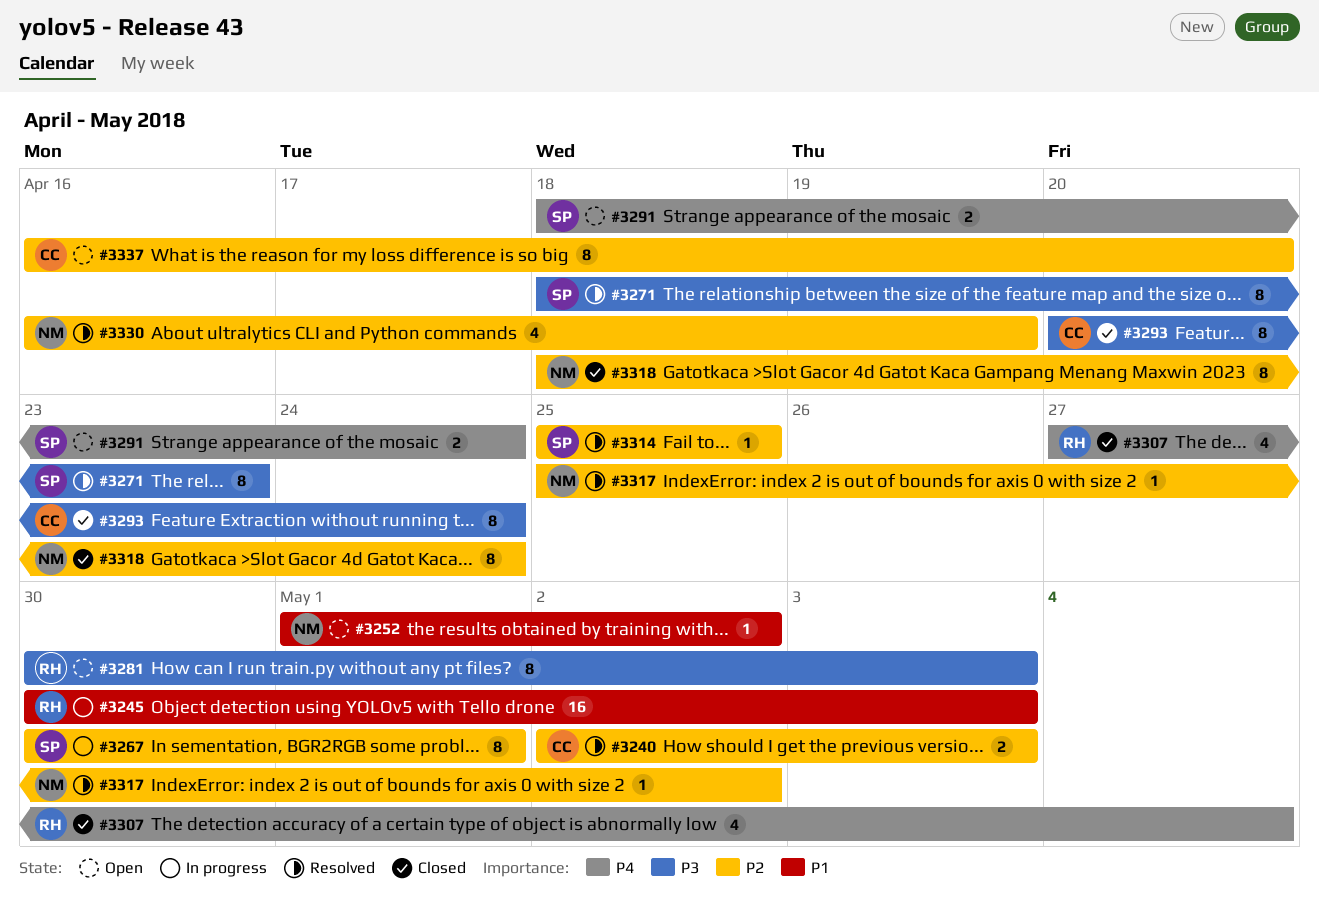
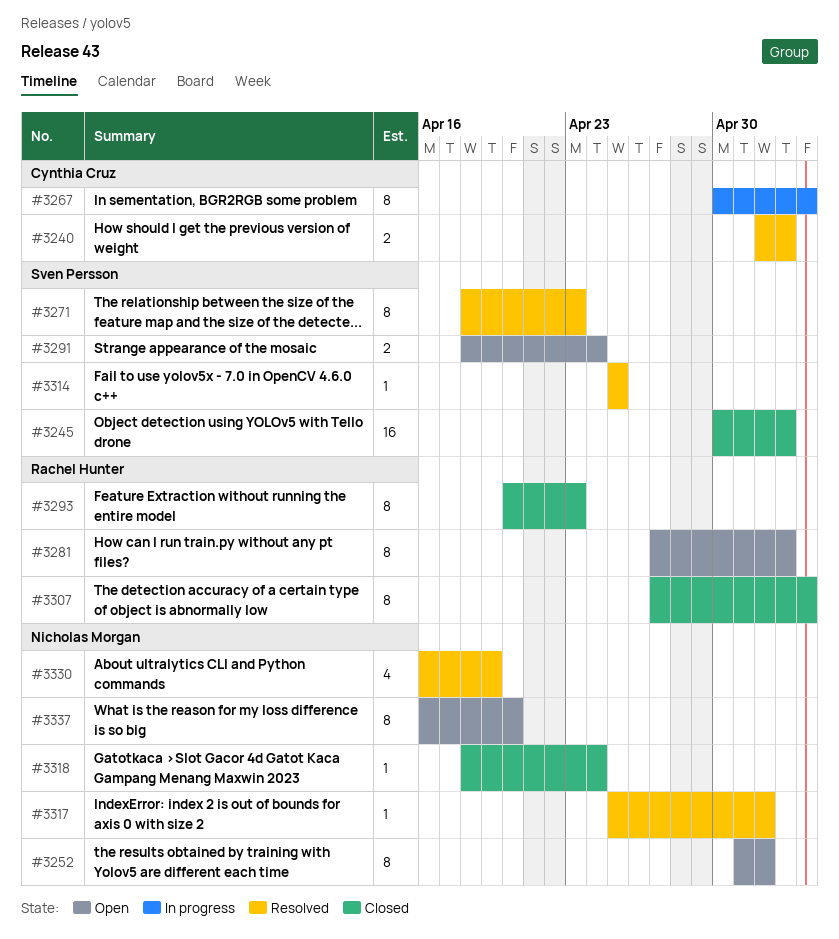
#3245, status: In progress -> Closed
#3245, owner: Rachel Hunter -> Sven Persson
#3252, estimate: 1 -> 8
#3267, owner: Sven Persson -> Cynthia Cruz
#3267, due: May 1 -> May 4
#3281, start: Apr 30 -> Apr 27
#3293, owner: Cynthia Cruz -> Rachel Hunter
#3293, due: Apr 24 -> Apr 23
#3307, estimate: 4 -> 8
#3318, estimate: 8 -> 1
#3337, owner: Cynthia Cruz -> Nicholas Morgan

